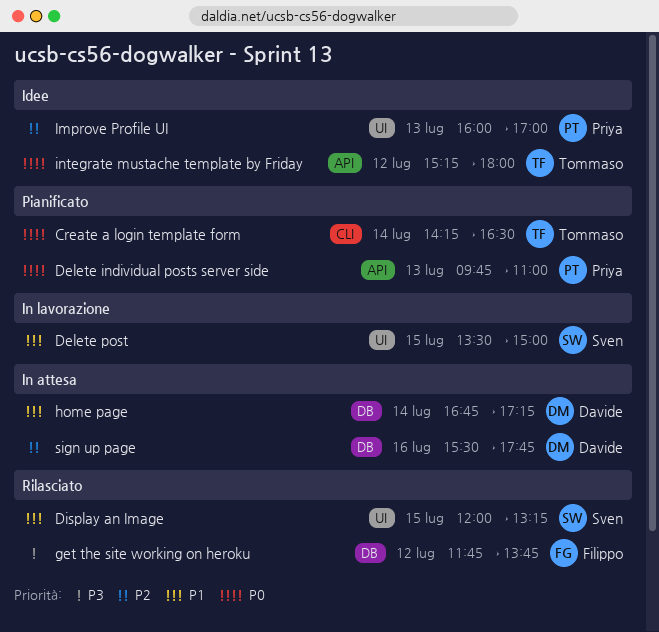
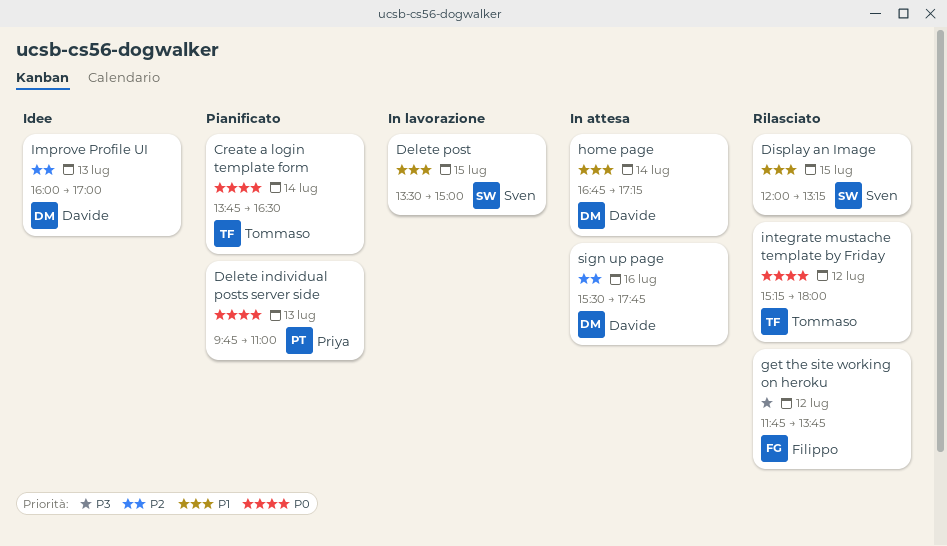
Create a login template form, begins: 14:15 -> 13:45
Improve Profile UI, owner: Priya -> Davide
integrate mustache template by Friday, status: Idee -> Rilasciato

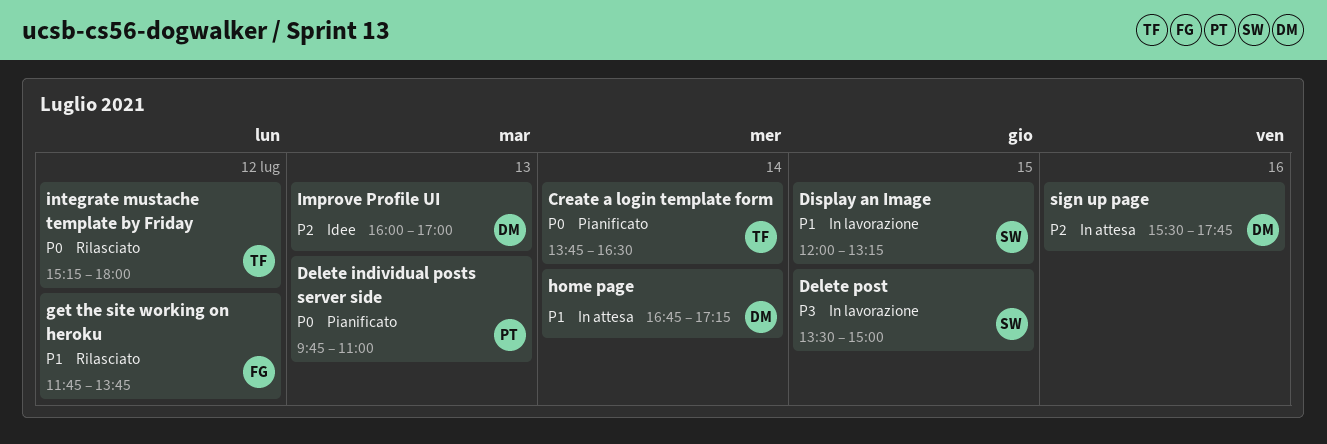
Delete post, priority: P1 -> P3
Display an Image, status: Rilasciato -> In lavorazione
get the site working on heroku, priority: P3 -> P1

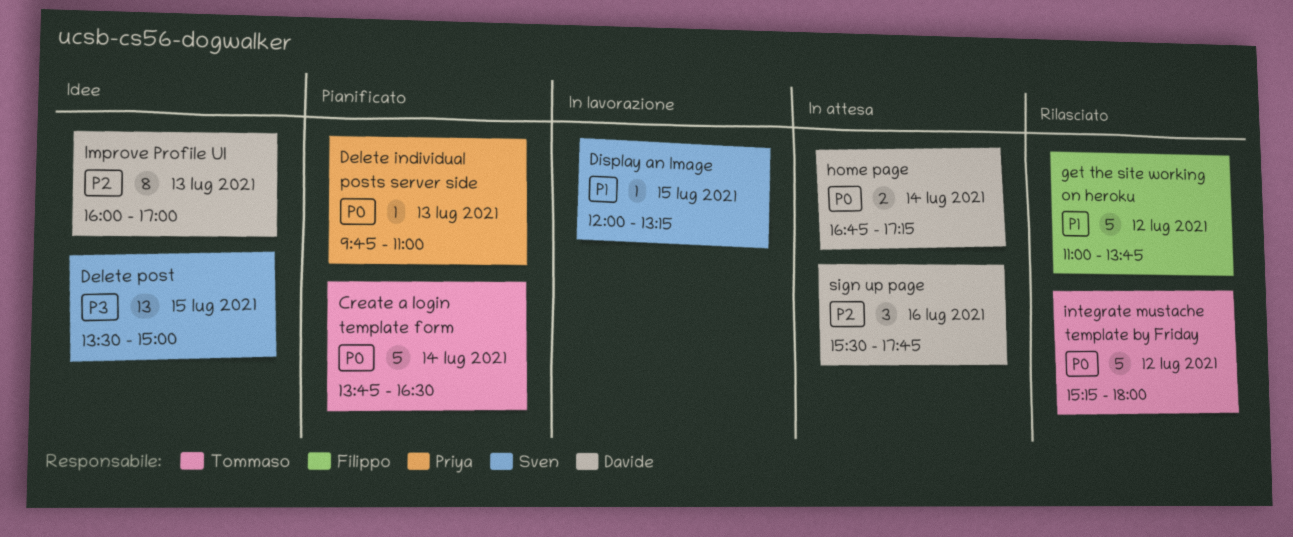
Delete post, status: In lavorazione -> Idee
get the site working on heroku, begins: 11:45 -> 11:00
home page, priority: P1 -> P0

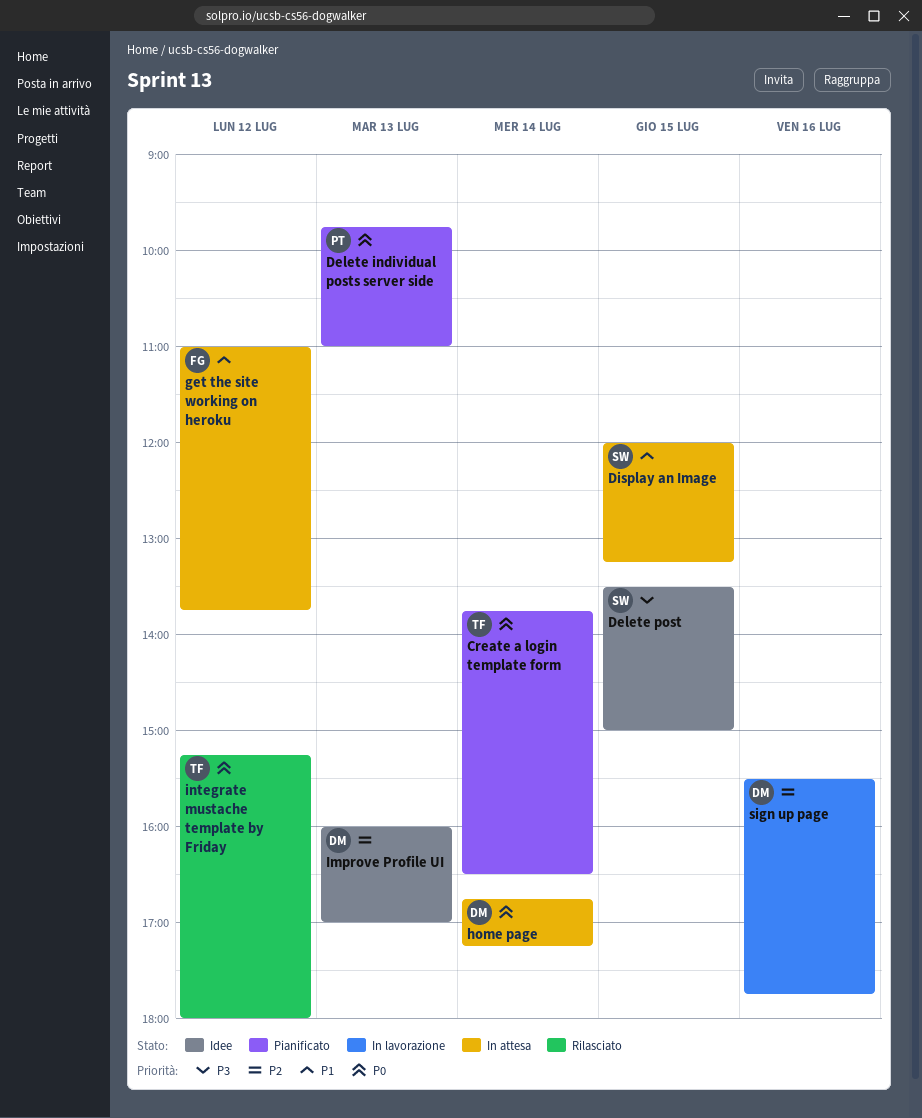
Display an Image, status: In lavorazione -> In attesa
get the site working on heroku, status: Rilasciato -> In attesa
sign up page, status: In attesa -> In lavorazione

